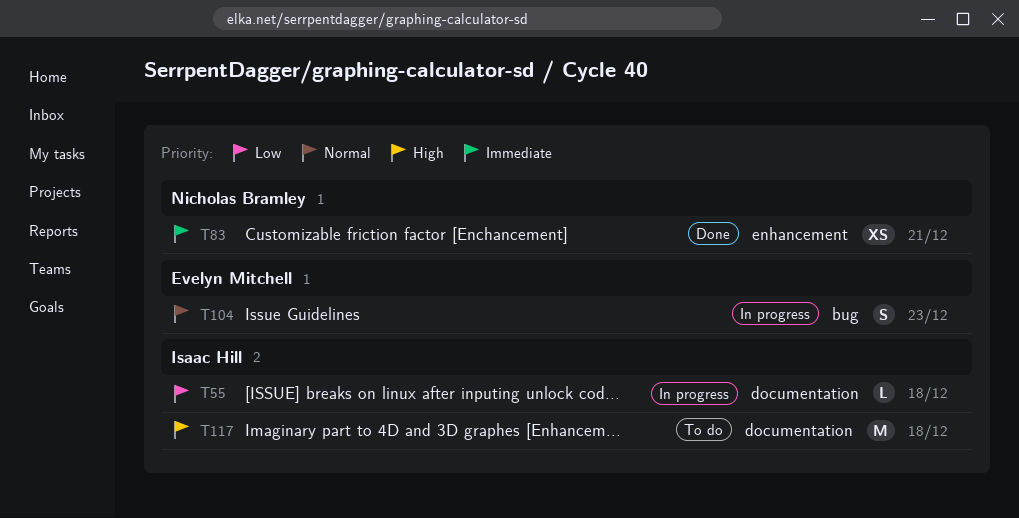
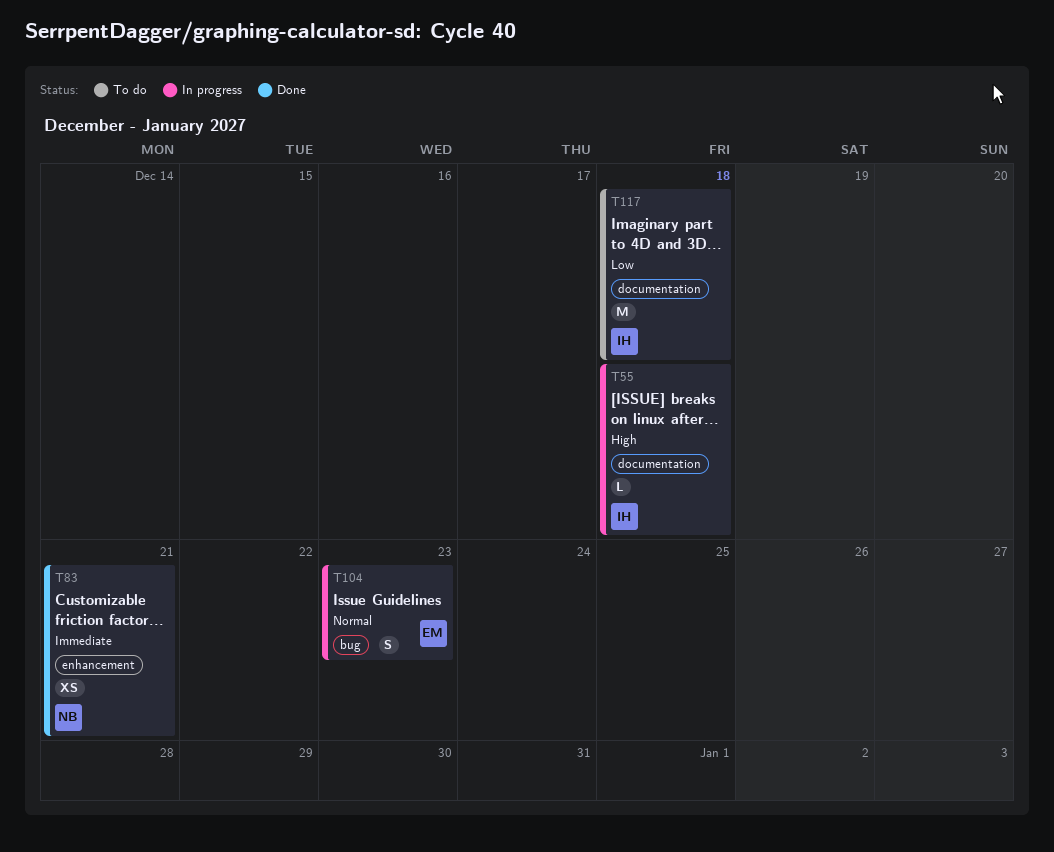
T55, priority: Low -> High
T117, priority: High -> Low

